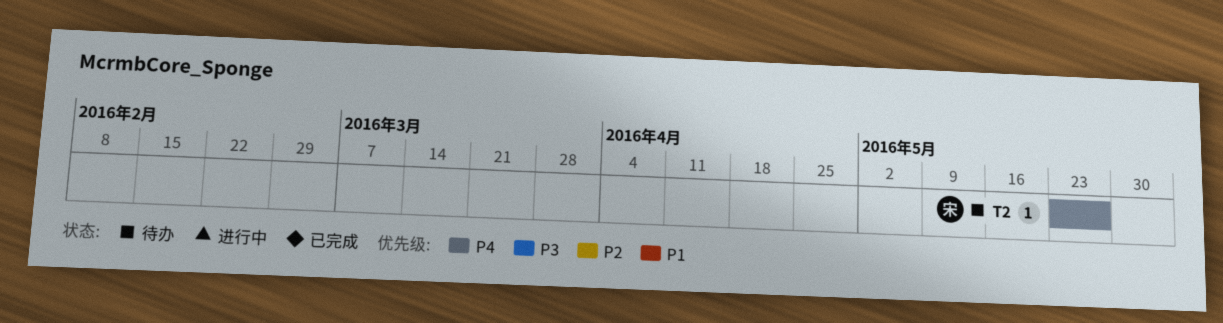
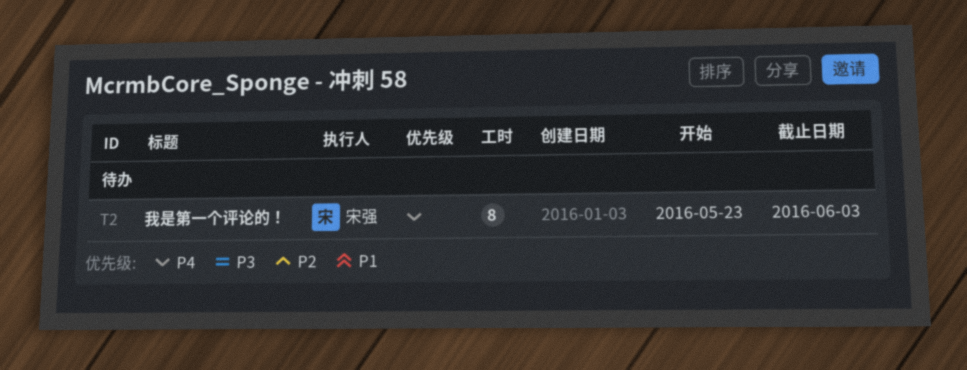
T2, estimate: 1 -> 8
T2, due: May 27 -> Jun 3

